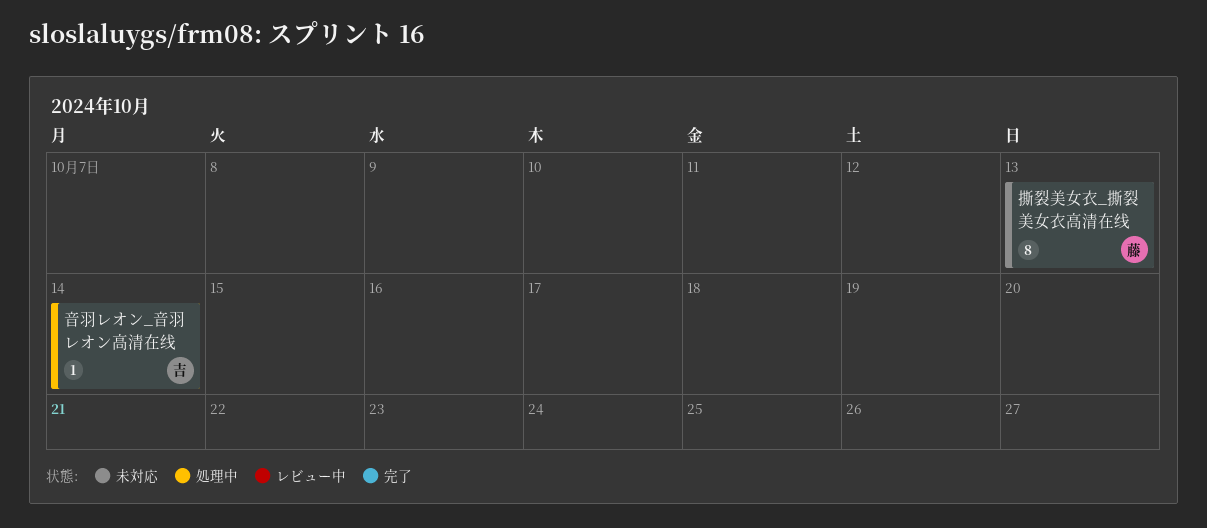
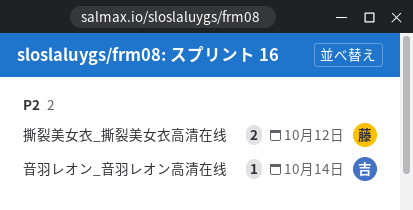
撕裂美女衣_撕裂美女衣高清在线, estimate: 8 -> 2
撕裂美女衣_撕裂美女衣高清在线, due: Oct 13 -> Oct 12

